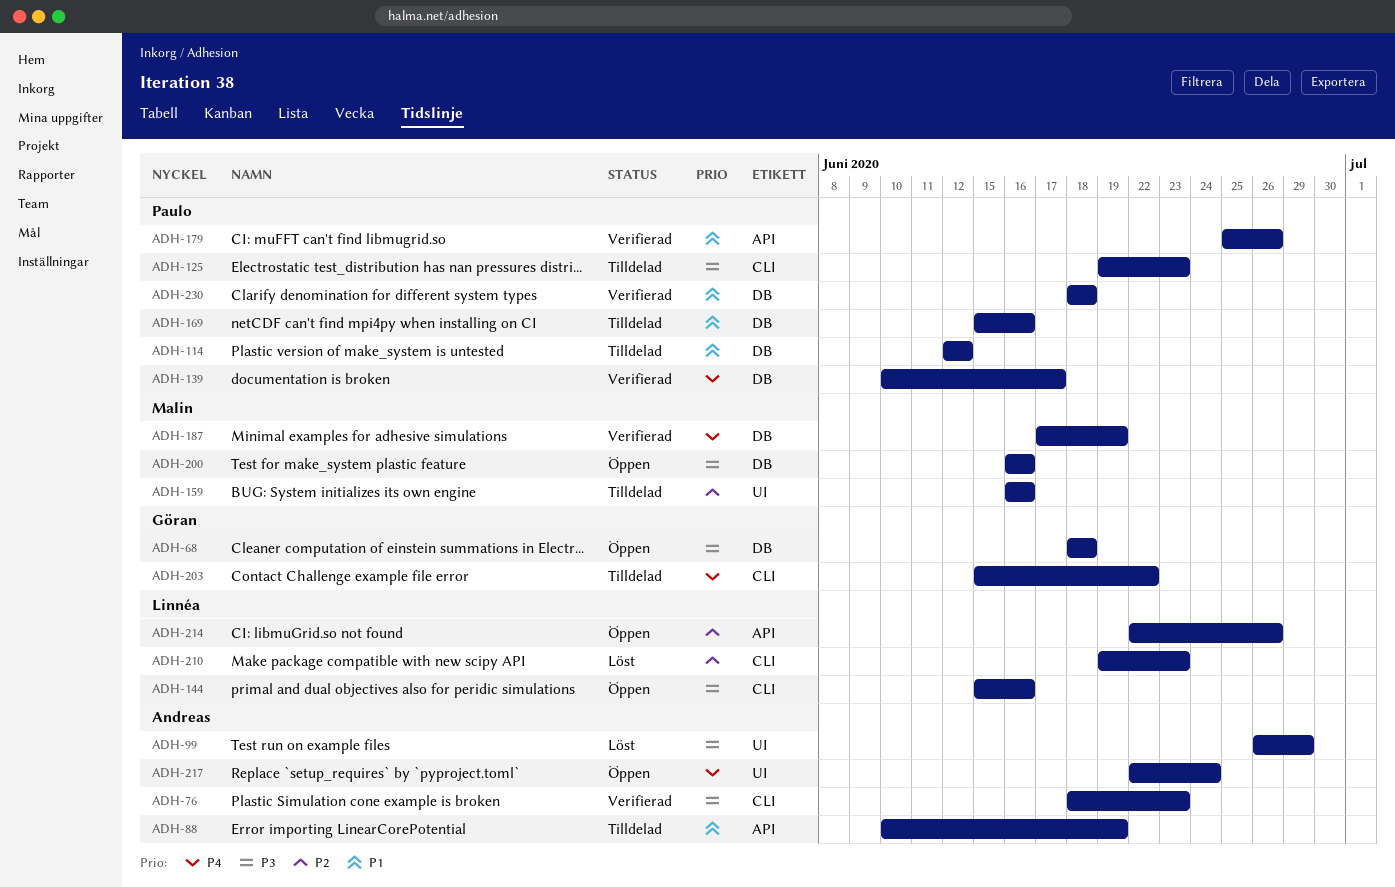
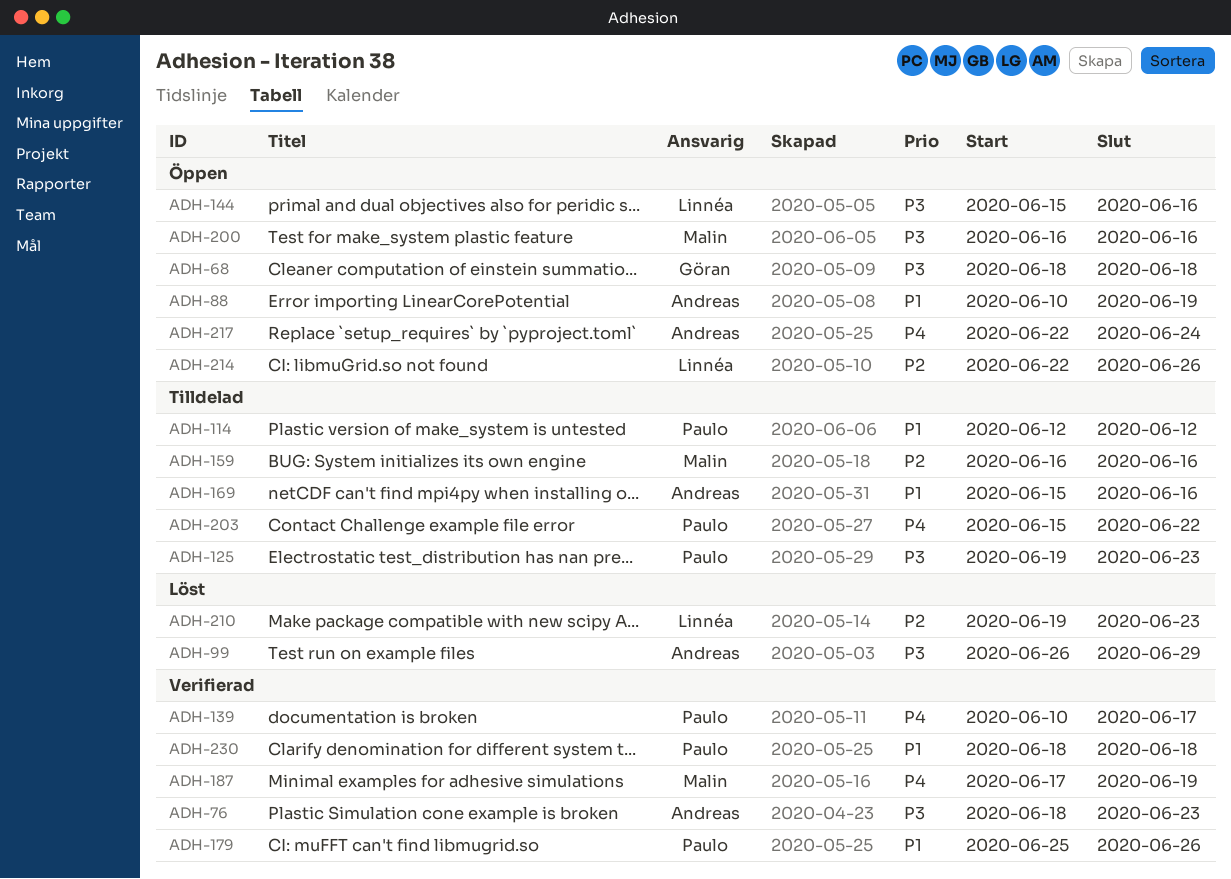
ADH-88, status: Tilldelad -> Öppen
ADH-169, owner: Paulo -> Andreas
ADH-203, owner: Göran -> Paulo

